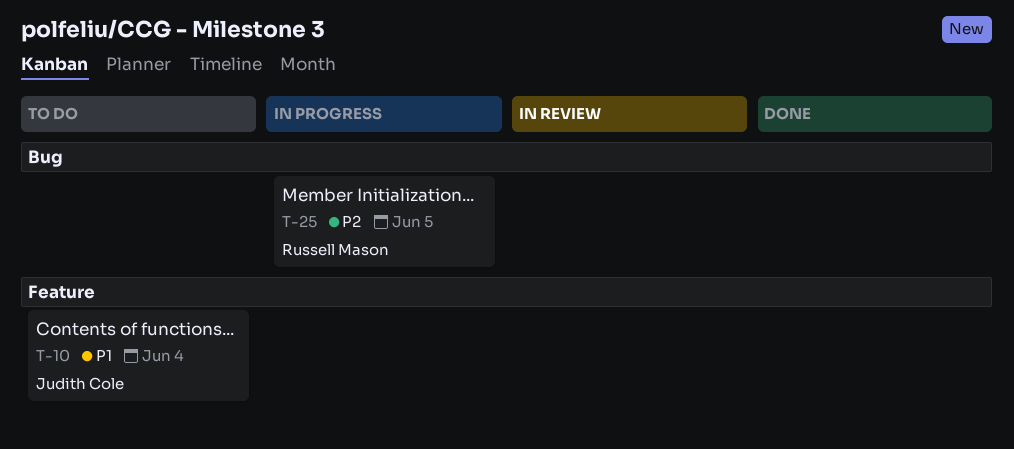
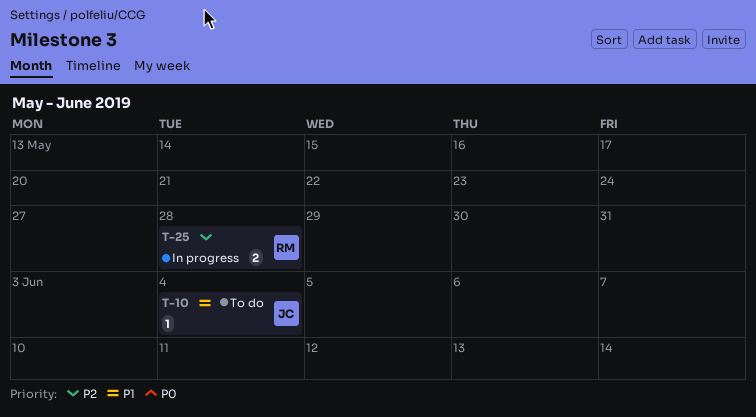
T-25, due: Jun 5 -> May 28

